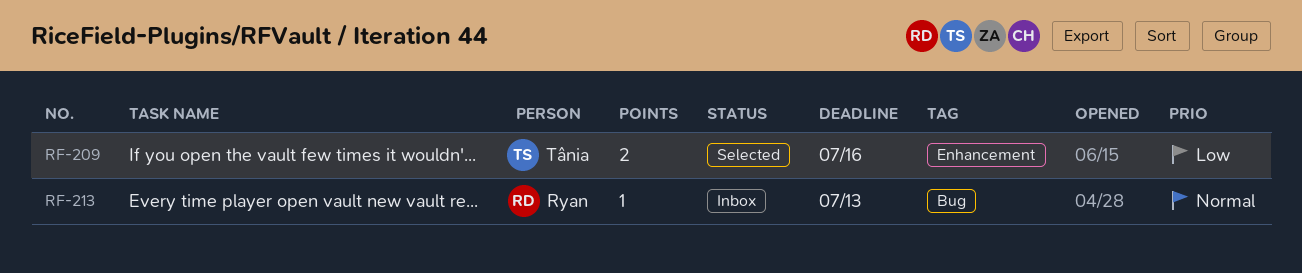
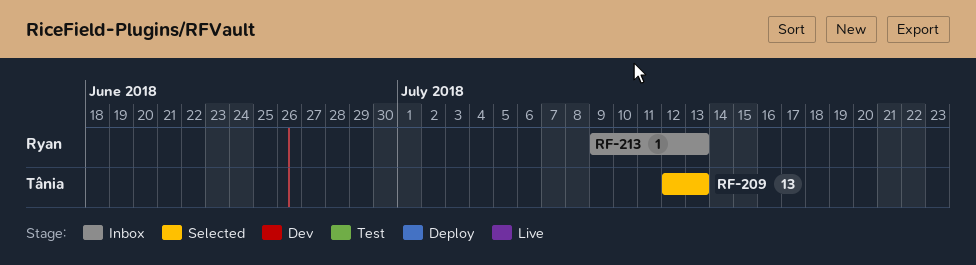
RF-209, estimate: 2 -> 13
RF-209, due: Jul 16 -> Jul 13

